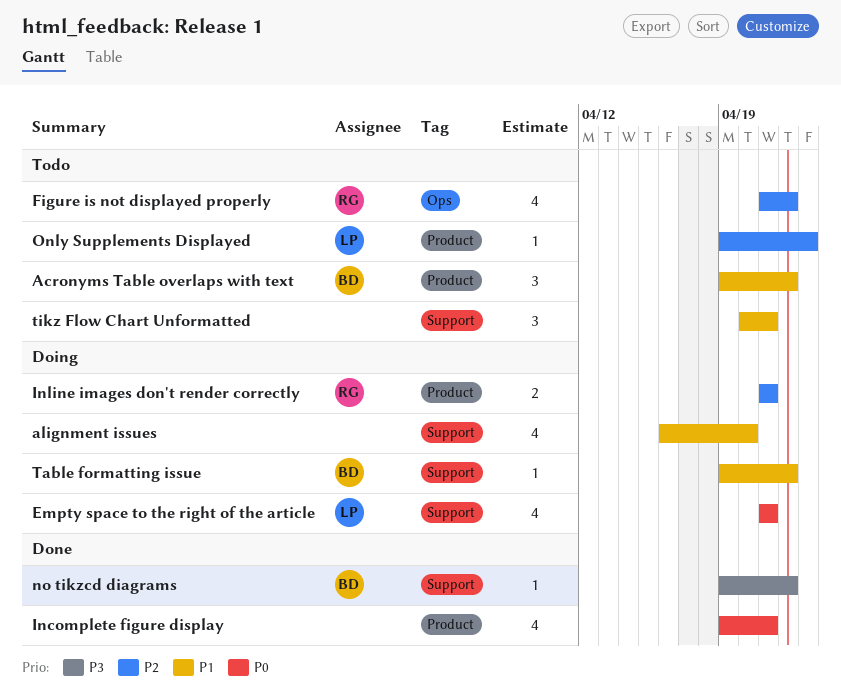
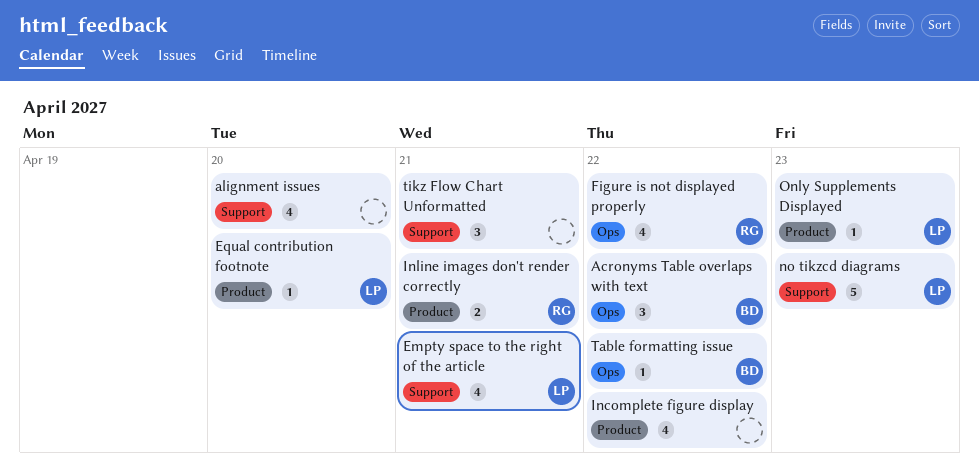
Acronyms Table overlaps with text, label: Product -> Ops
Equal contribution footnote: none -> present
Incomplete figure display, due: Apr 21 -> Apr 22
no tikzcd diagrams, owner: BD -> LP
no tikzcd diagrams, estimate: 1 -> 5
no tikzcd diagrams, due: Apr 22 -> Apr 23
Table formatting issue, label: Support -> Ops

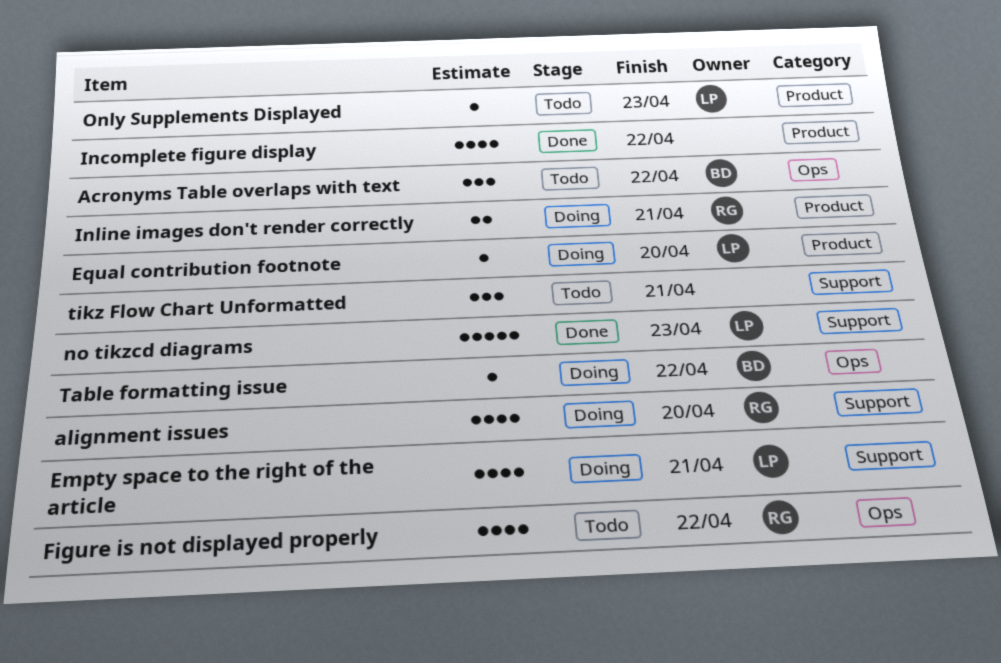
alignment issues, owner: none -> RG

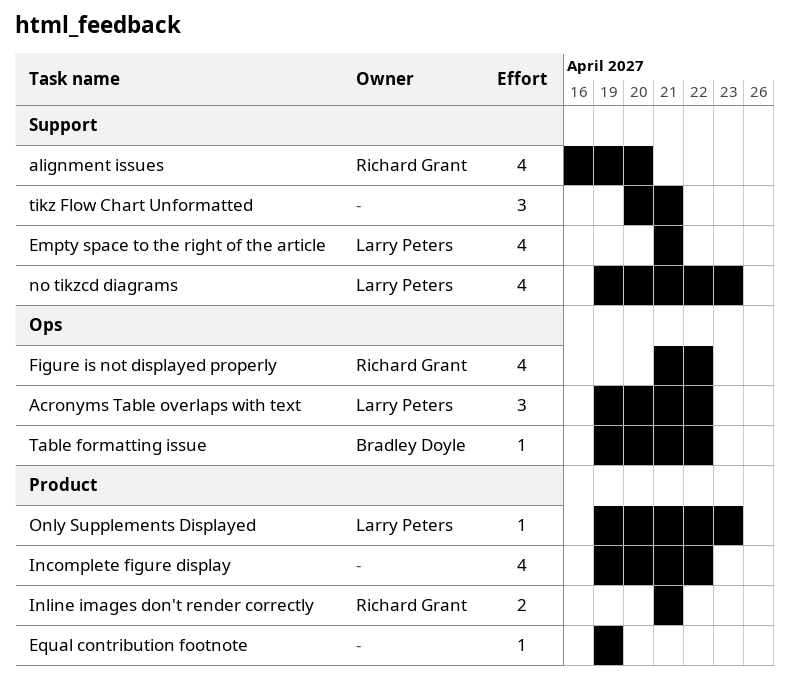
Acronyms Table overlaps with text, owner: Bradley Doyle -> Larry Peters
Equal contribution footnote, owner: Larry Peters -> none
Equal contribution footnote, due: Apr 20 -> Apr 19
no tikzcd diagrams, estimate: 5 -> 4

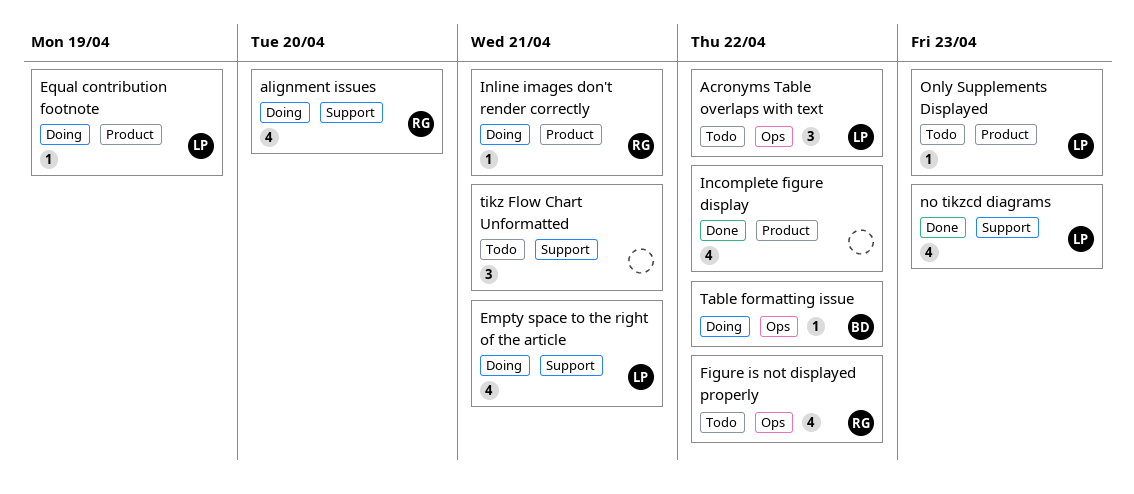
Equal contribution footnote, owner: none -> Larry Peters
Inline images don't render correctly, estimate: 2 -> 1

